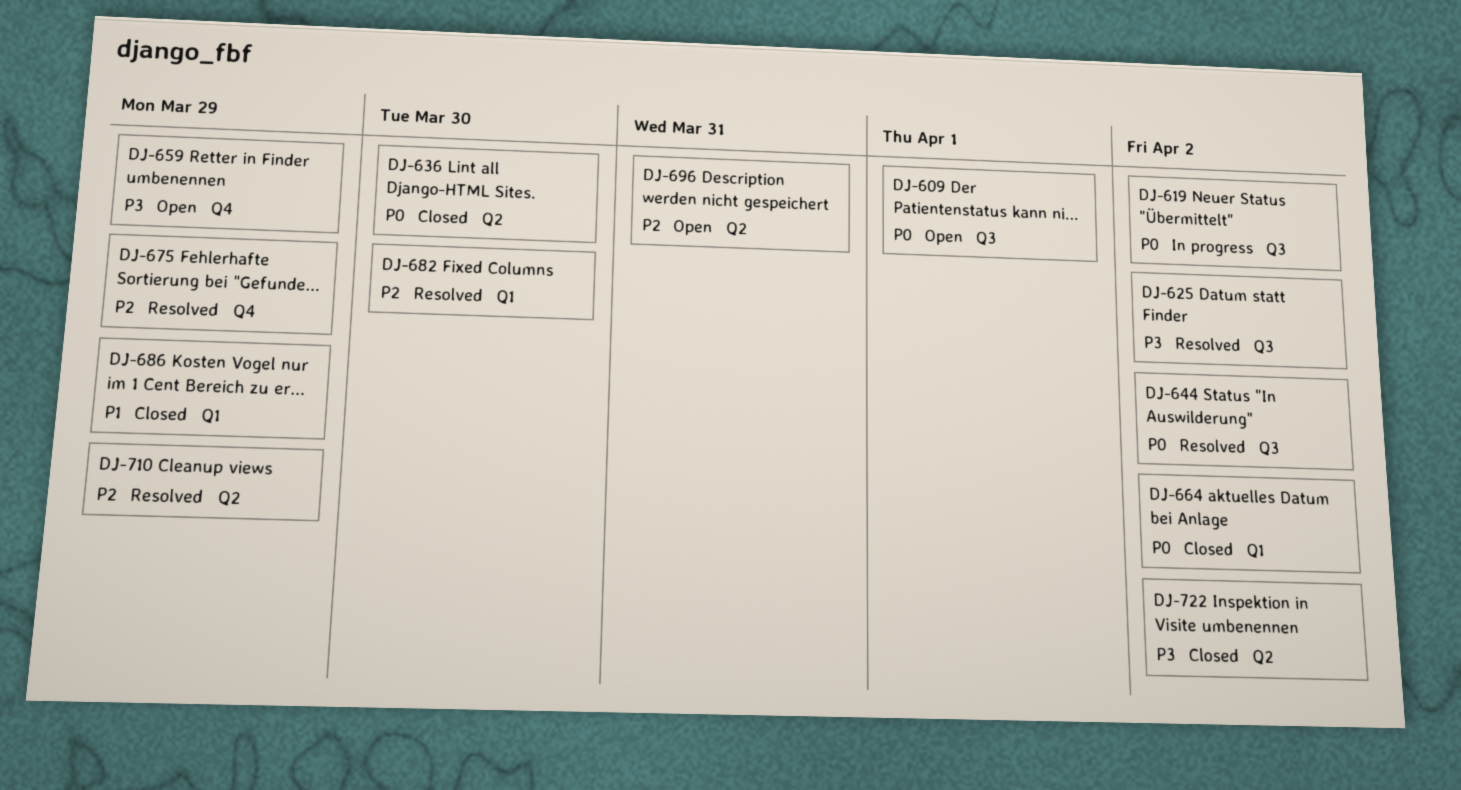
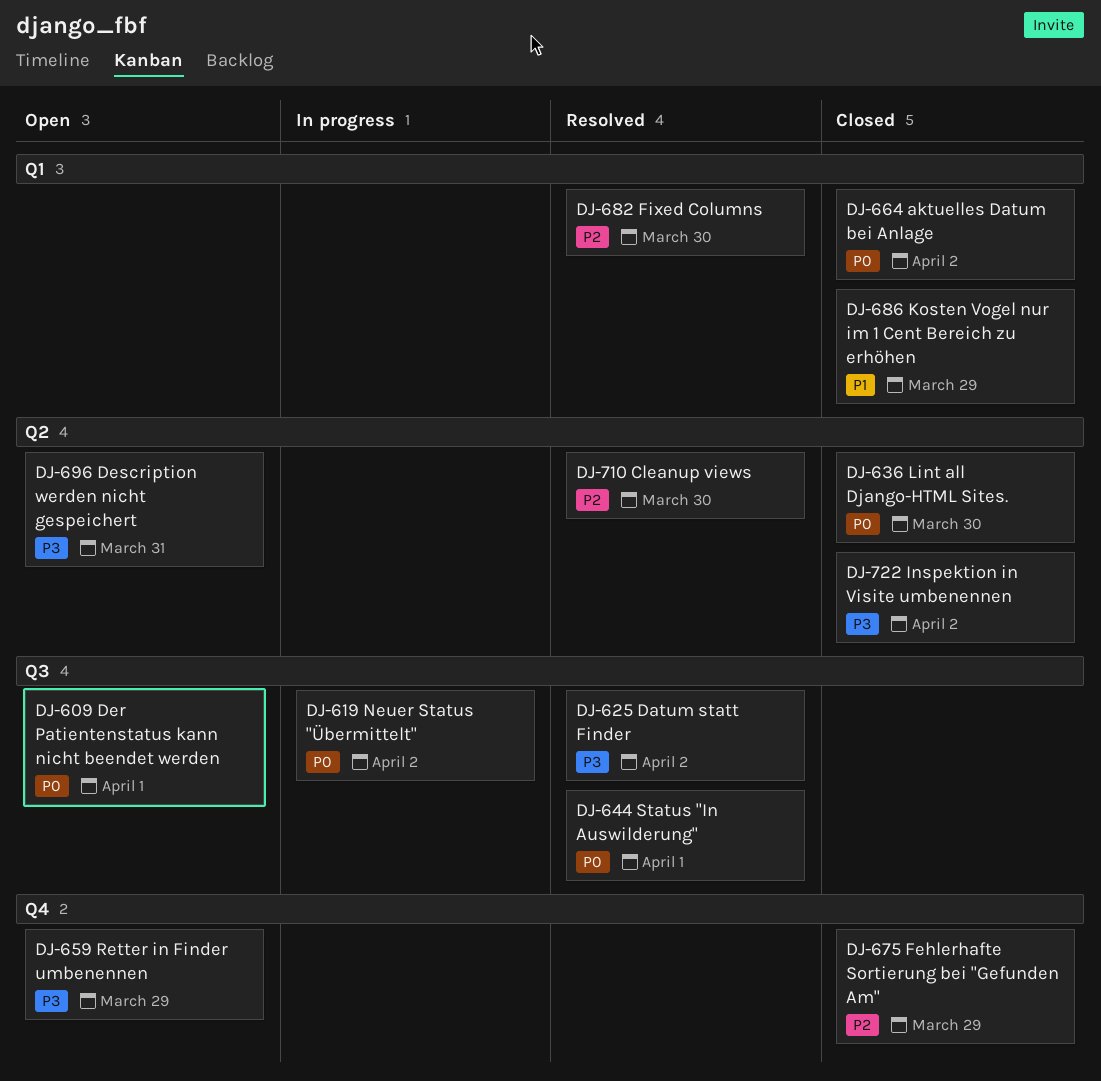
DJ-644, due: Apr 2 -> Apr 1
DJ-675, status: Resolved -> Closed
DJ-696, priority: P2 -> P3
DJ-710, due: Mar 29 -> Mar 30

